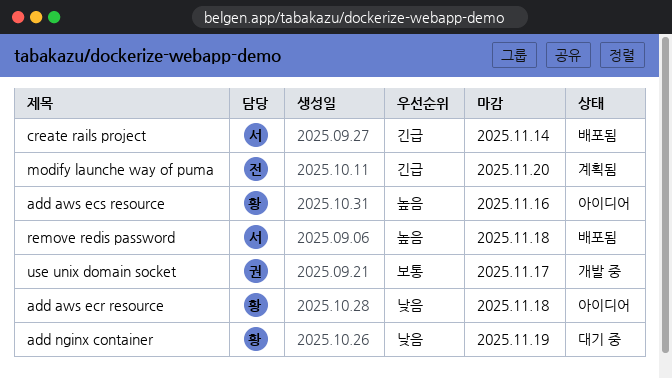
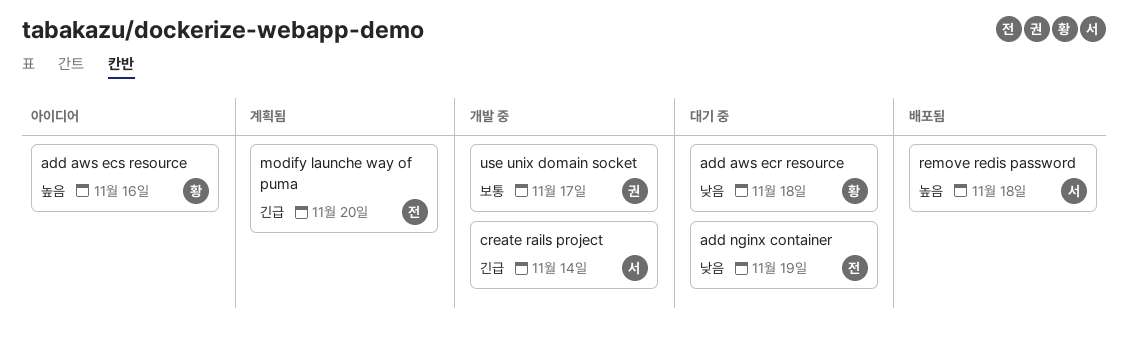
add aws ecr resource, status: 아이디어 -> 대기 중
add nginx container, owner: 황 -> 전
create rails project, status: 배포됨 -> 개발 중

